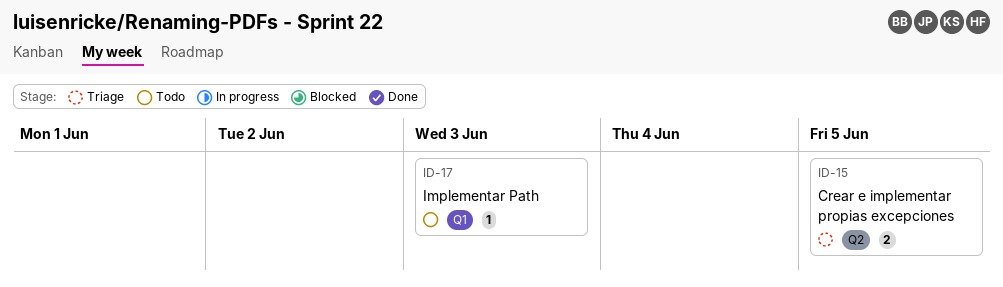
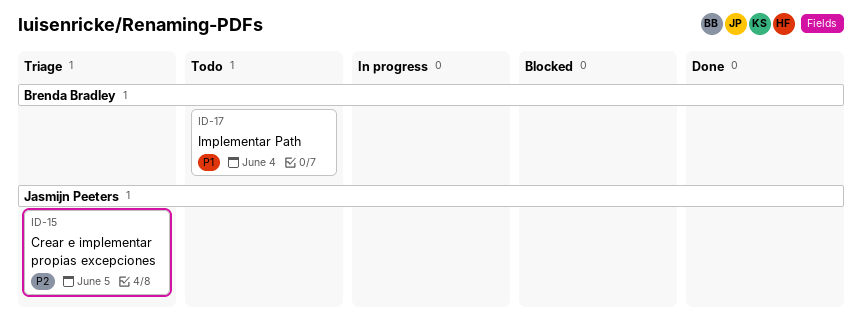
ID-17, due: Jun 3 -> Jun 4

